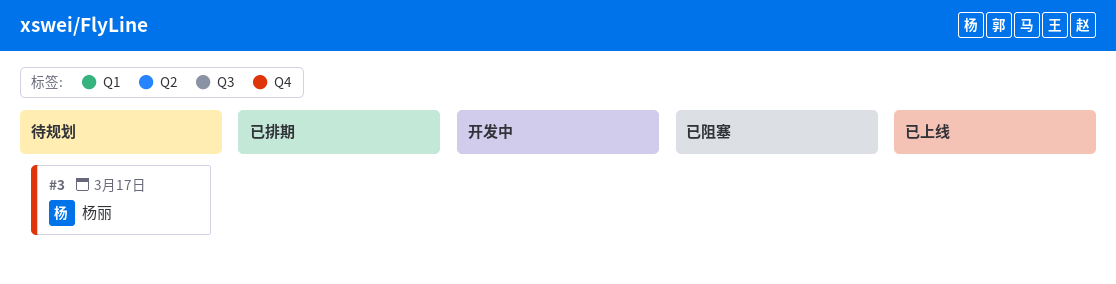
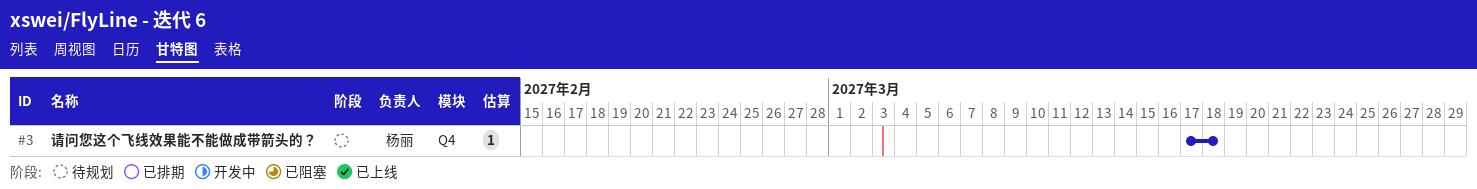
#3, due: Mar 17 -> Mar 18

